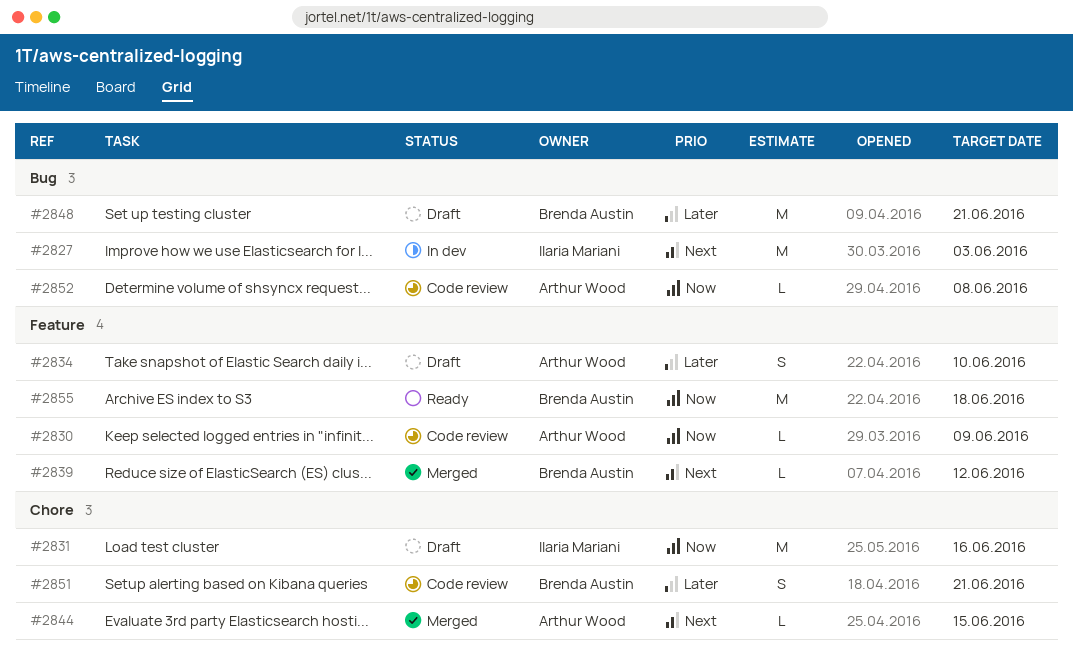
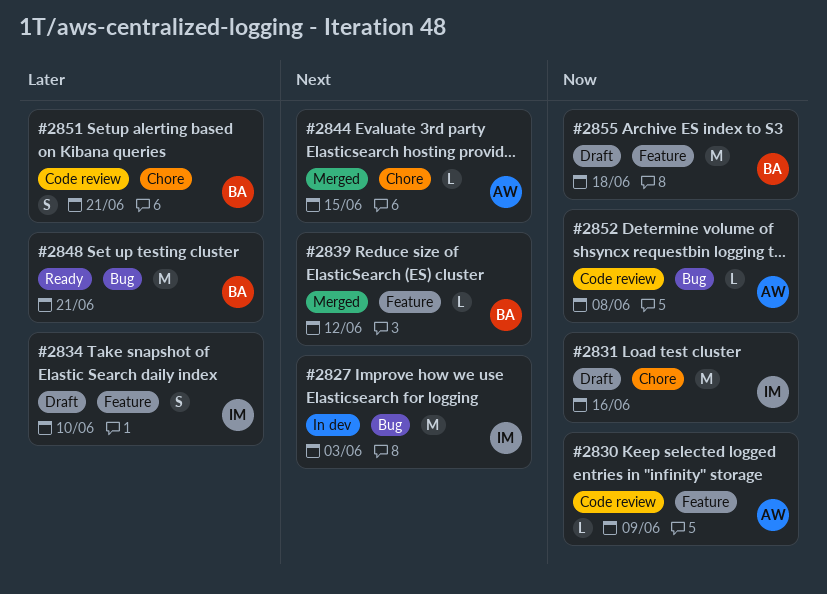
#2834, owner: Arthur Wood -> Ilaria Mariani
#2848, status: Draft -> Ready
#2855, status: Ready -> Draft

